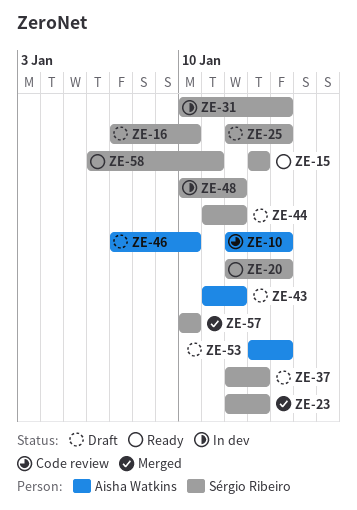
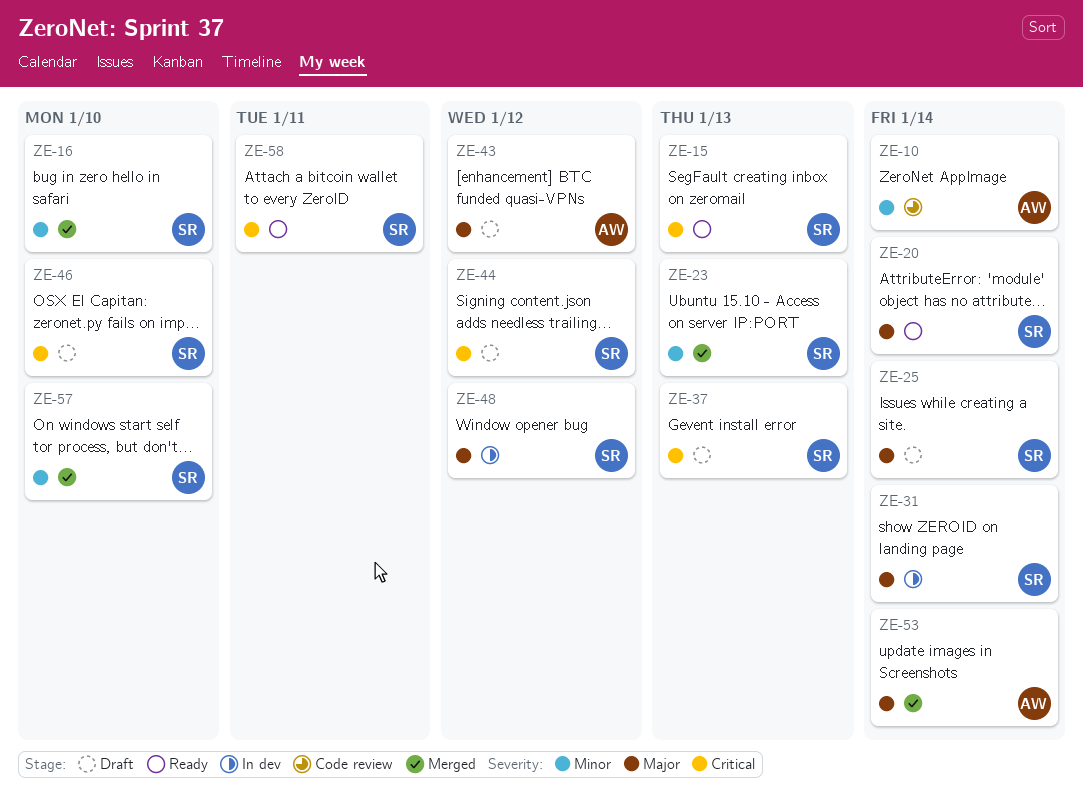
ZE-16, status: Draft -> Merged
ZE-46, owner: Aisha Watkins -> Sérgio Ribeiro
ZE-53, status: Draft -> Merged

